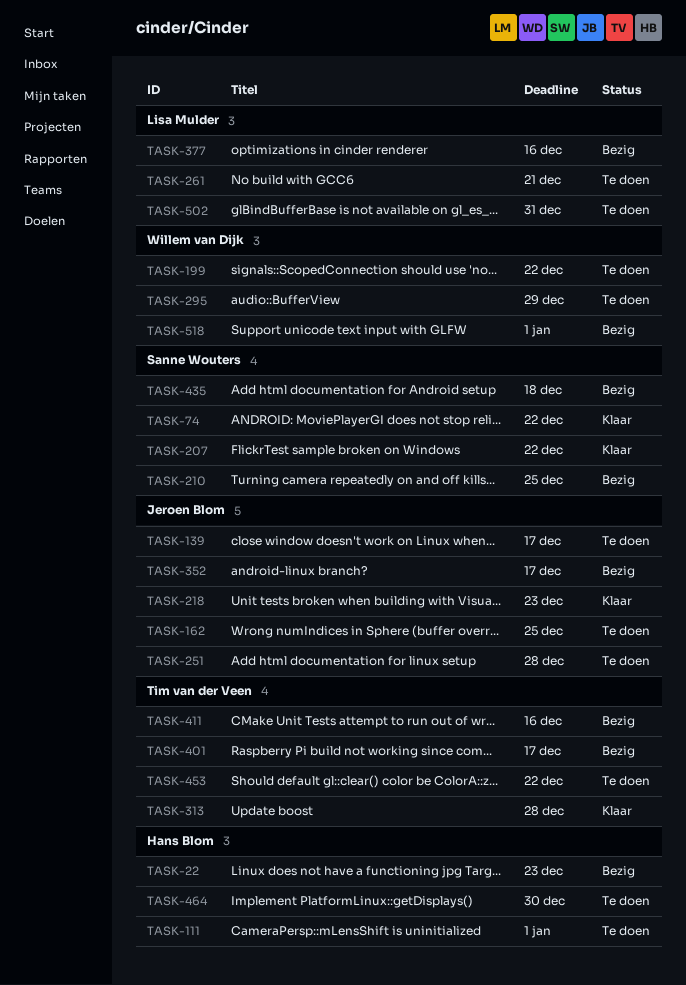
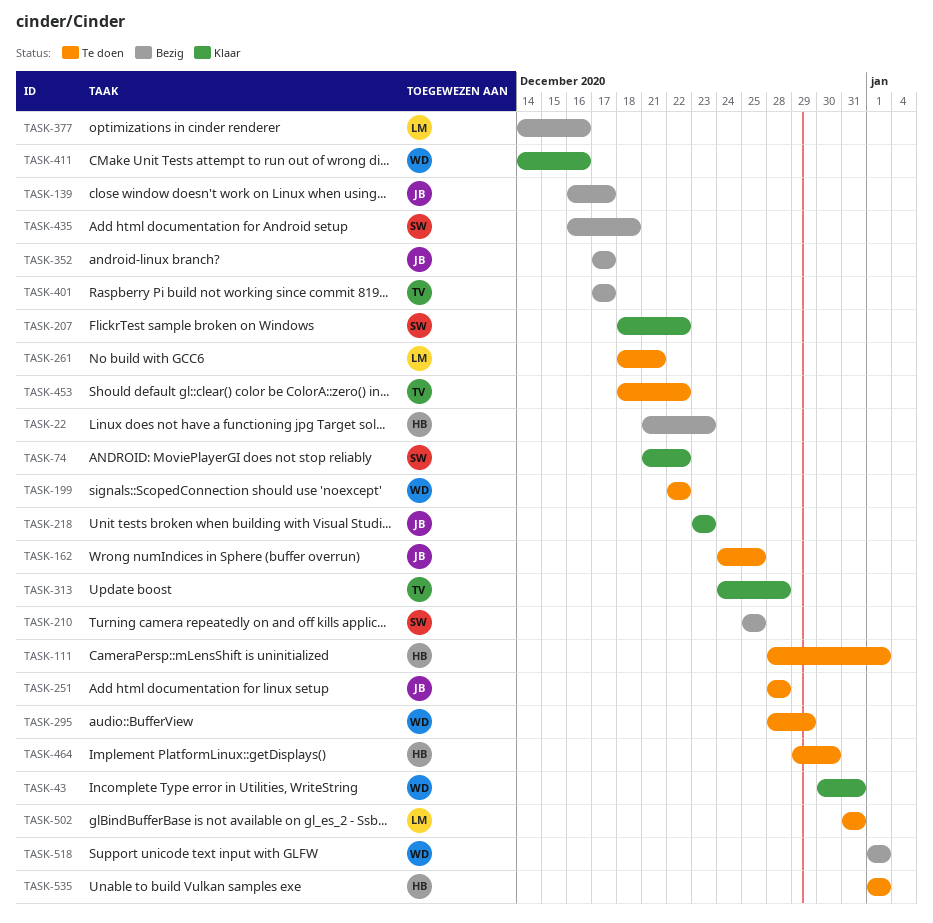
TASK-43: none -> present
TASK-139, status: Te doen -> Bezig
TASK-411, status: Bezig -> Klaar
TASK-411, owner: Tim van der Veen -> Willem van Dijk
TASK-535: none -> present

